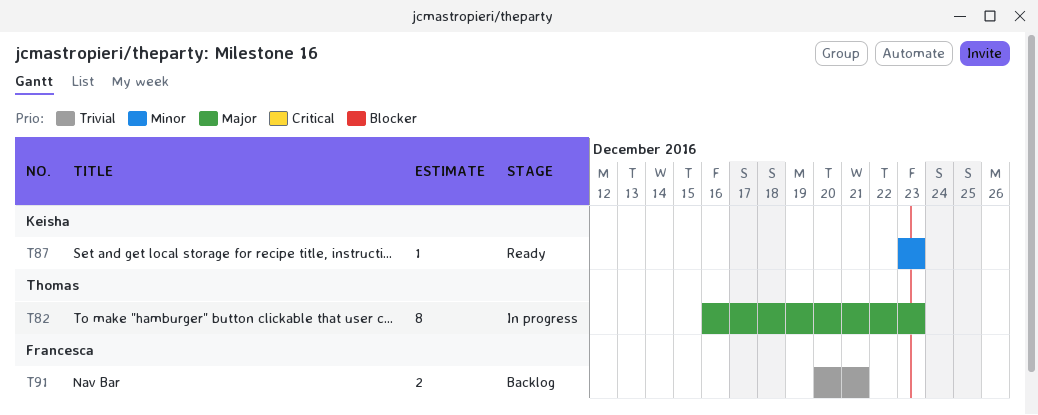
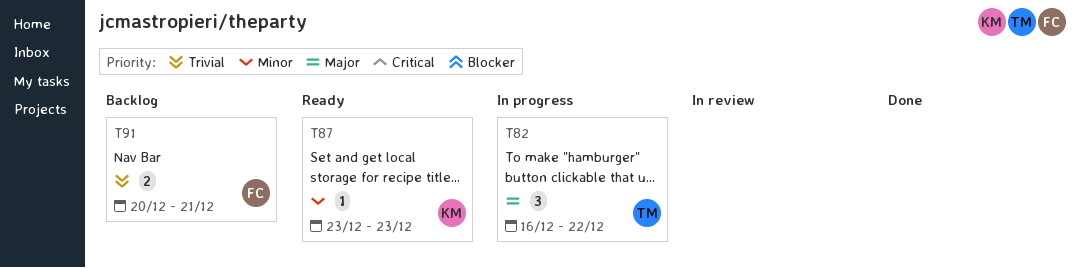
T82, estimate: 8 -> 3
T82, due: Dec 23 -> Dec 22

